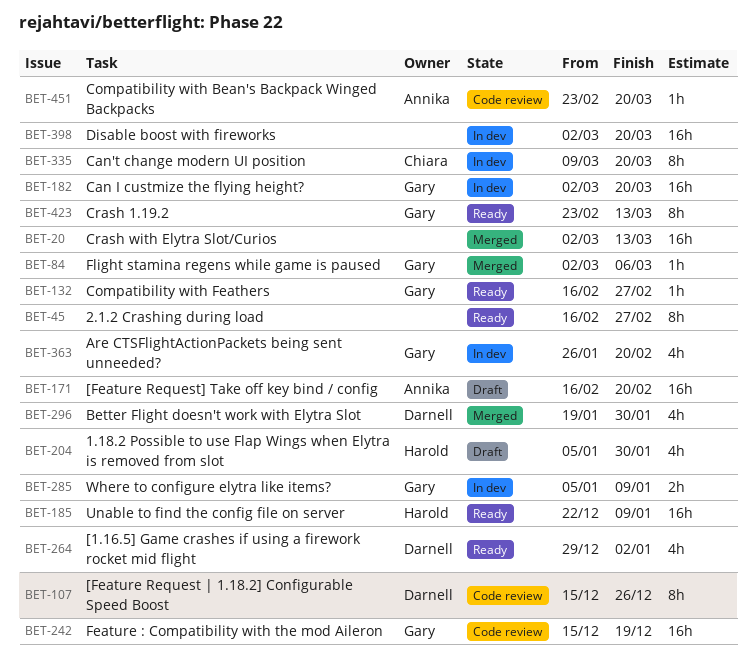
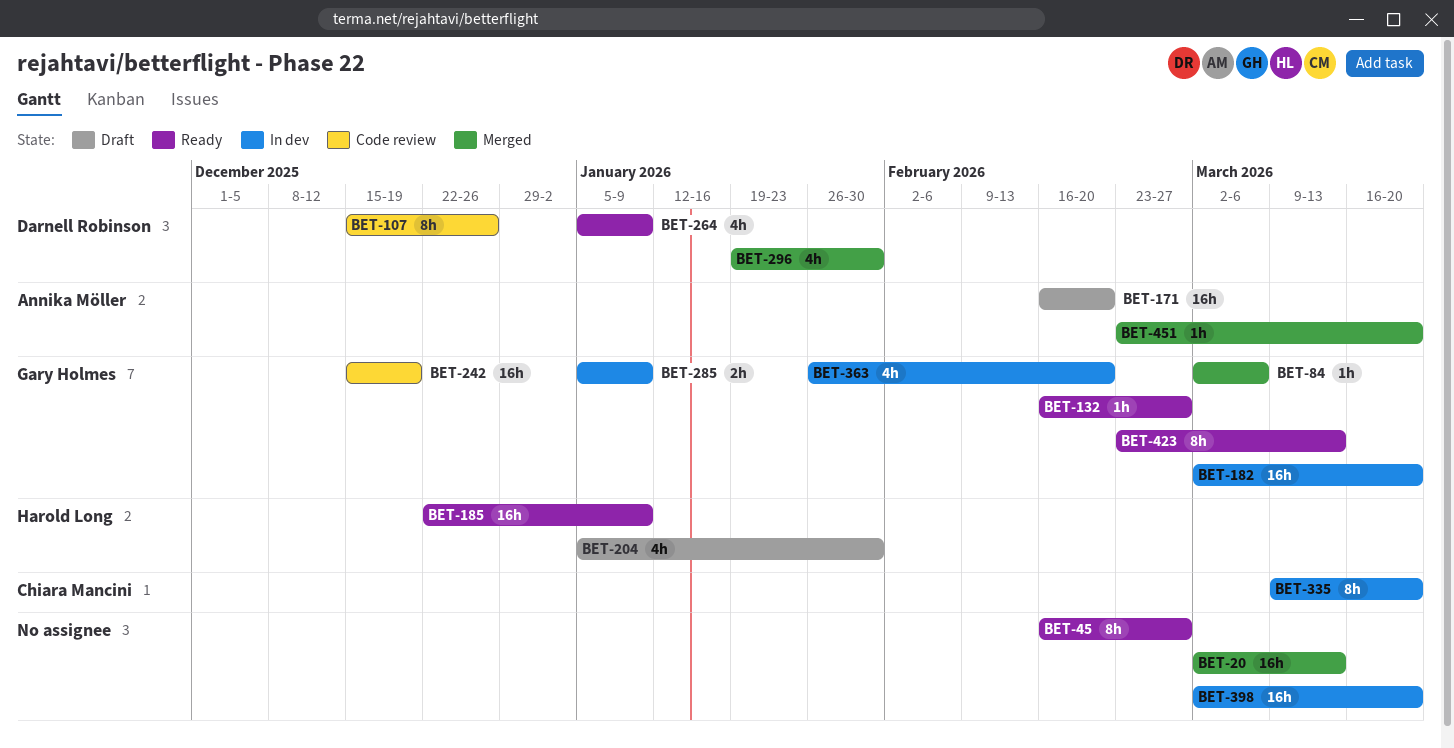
BET-264, start: Dec 29 -> Jan 5
BET-264, due: Jan 2 -> Jan 9
BET-451, status: Code review -> Merged

